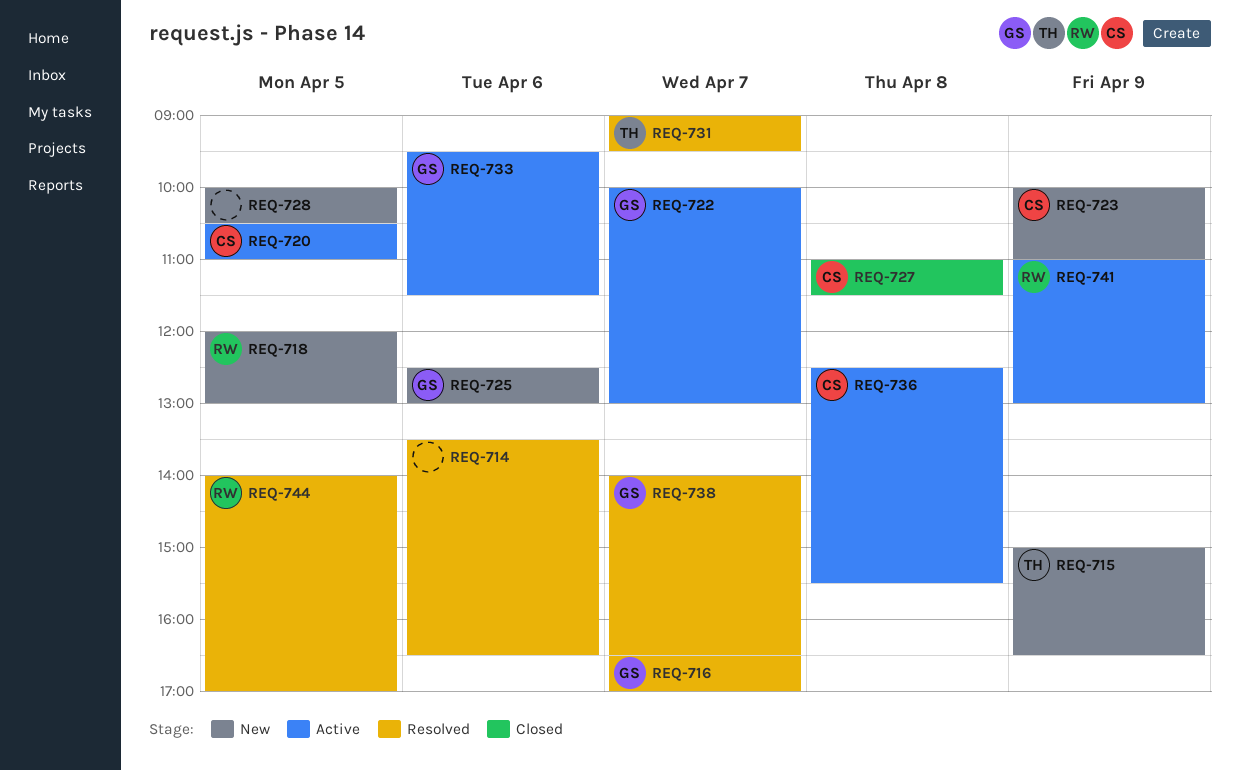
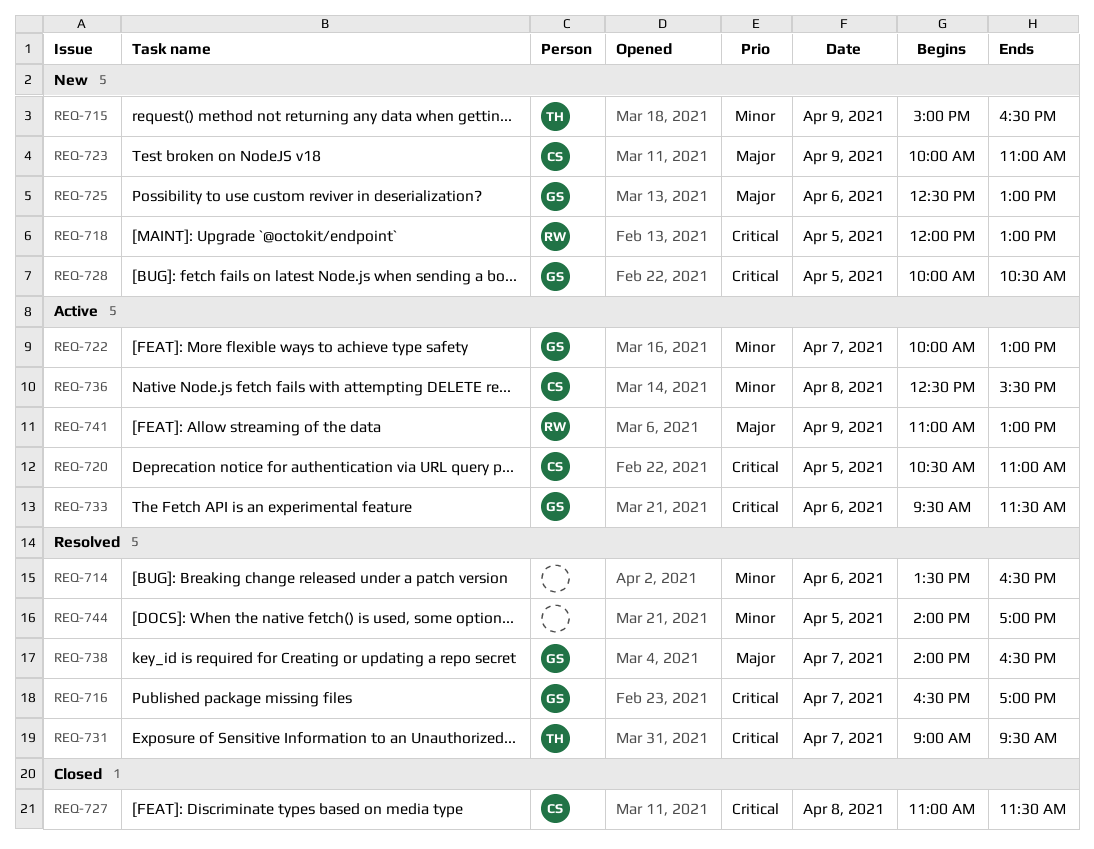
REQ-728, owner: none -> GS
REQ-744, owner: RW -> none

